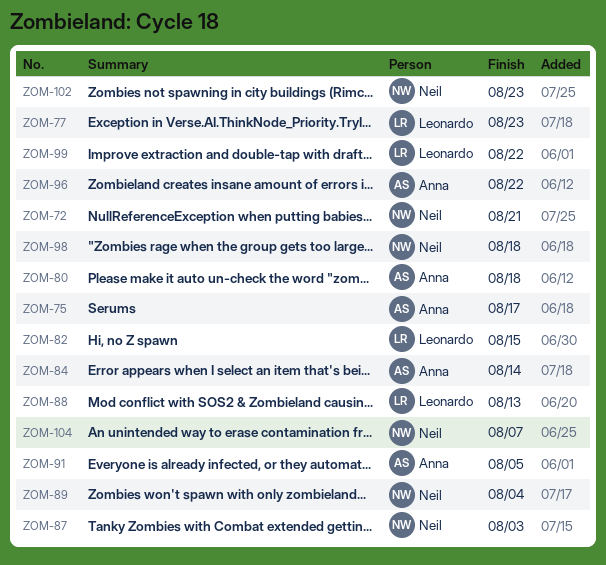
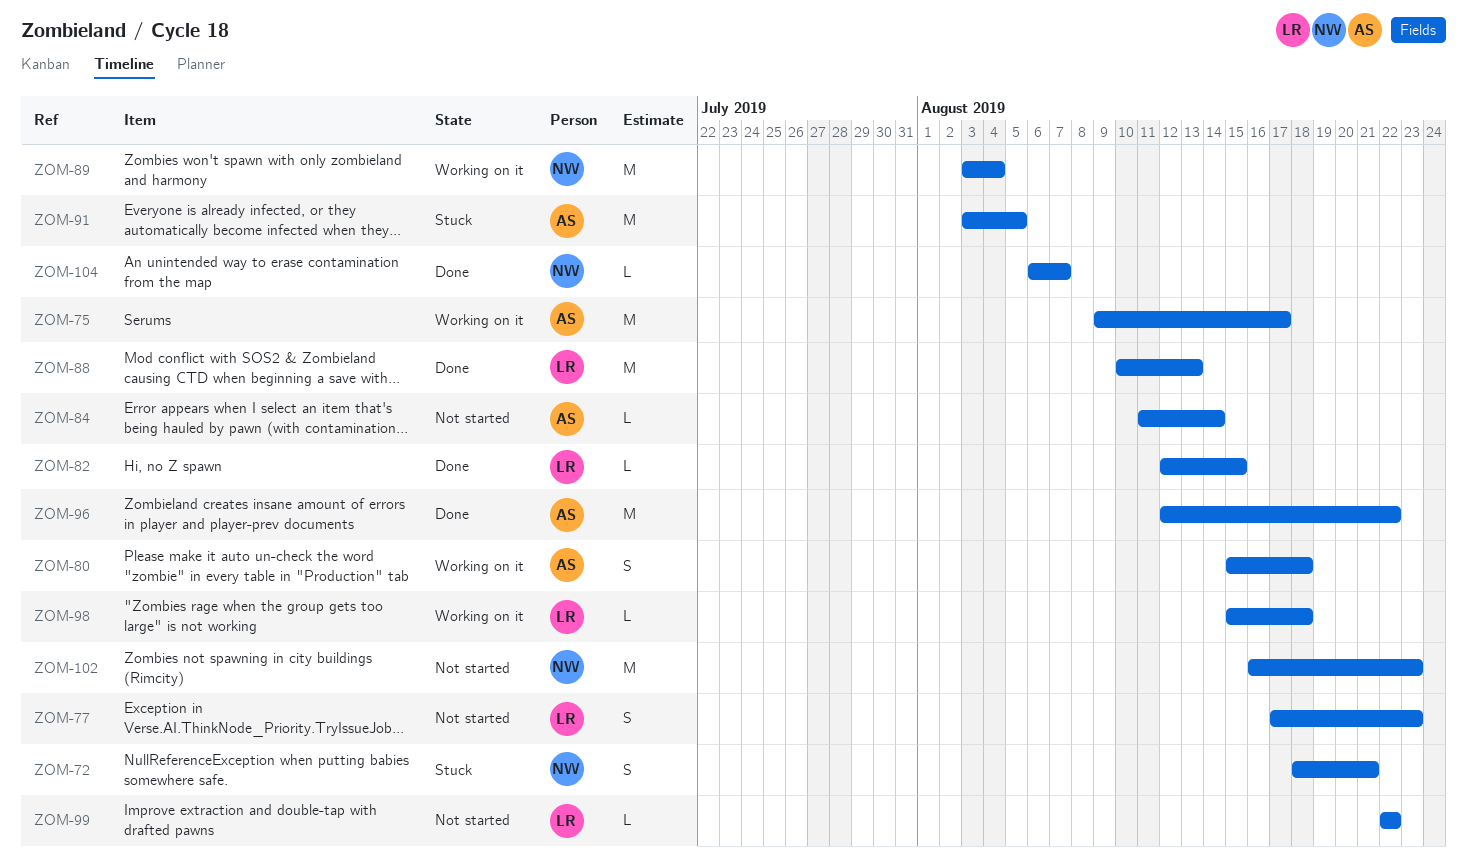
ZOM-87: present -> none
ZOM-98, owner: Neil -> Leonardo

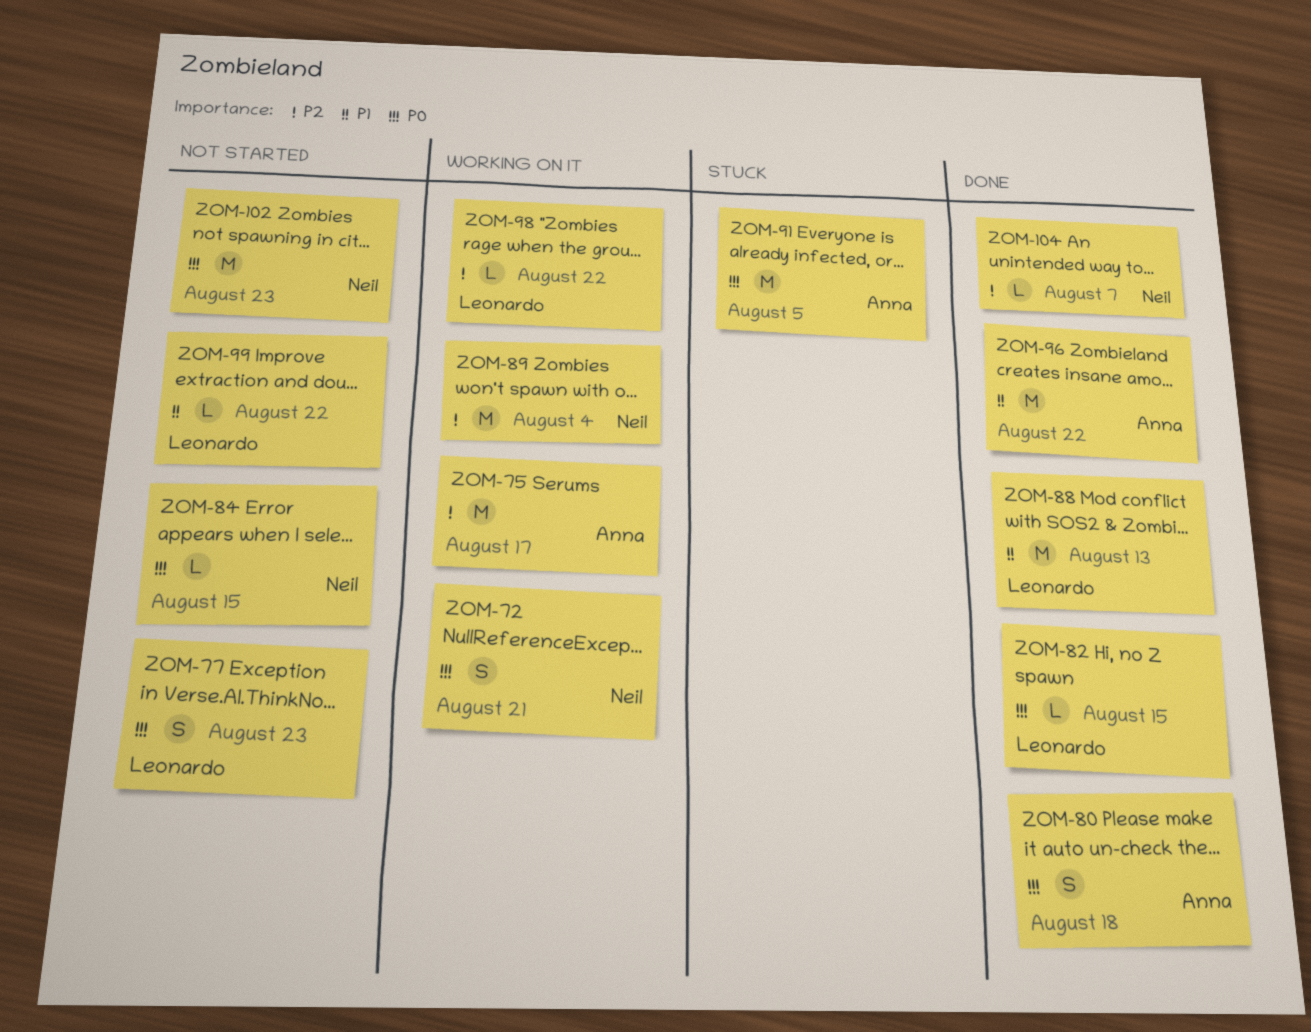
ZOM-72, status: Stuck -> Working on it
ZOM-80, status: Working on it -> Done
ZOM-84, owner: Anna -> Neil
ZOM-84, due: Aug 14 -> Aug 15
ZOM-98, due: Aug 18 -> Aug 22

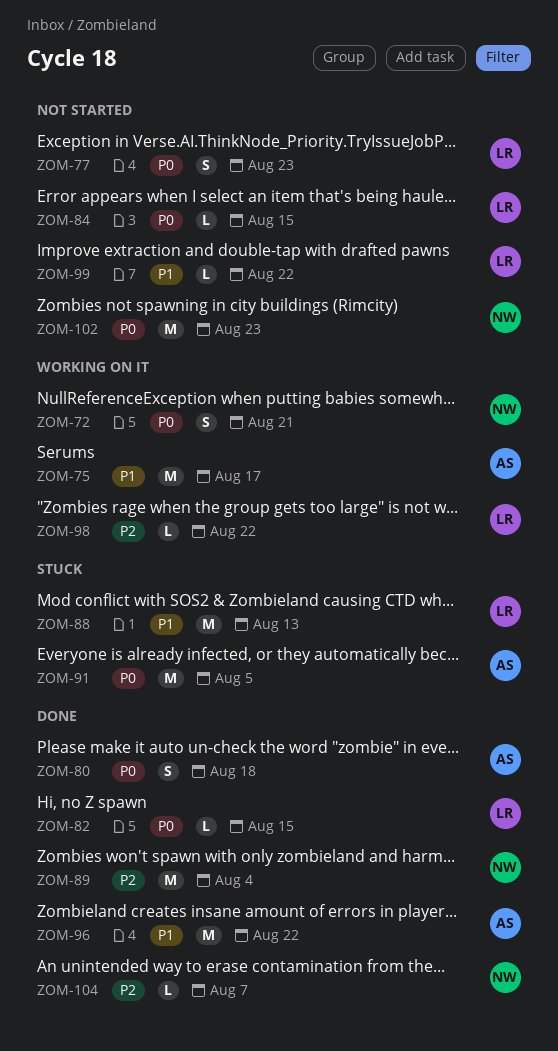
ZOM-75, priority: P2 -> P1
ZOM-84, owner: Neil -> Leonardo
ZOM-88, status: Done -> Stuck
ZOM-89, status: Working on it -> Done

